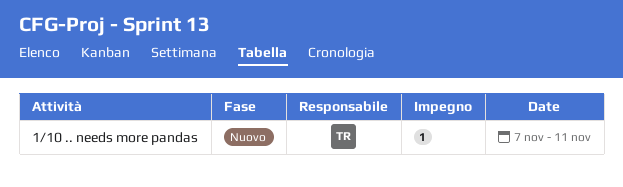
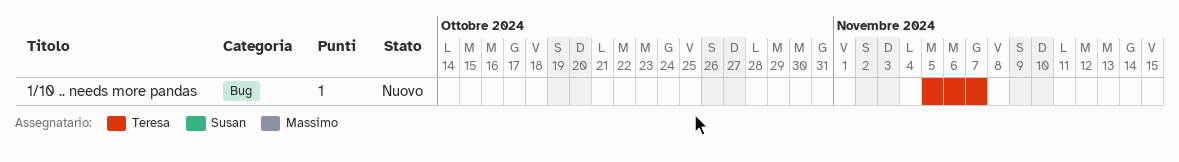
1/10 .. needs more pandas, start: Nov 7 -> Nov 5
1/10 .. needs more pandas, due: Nov 11 -> Nov 7

